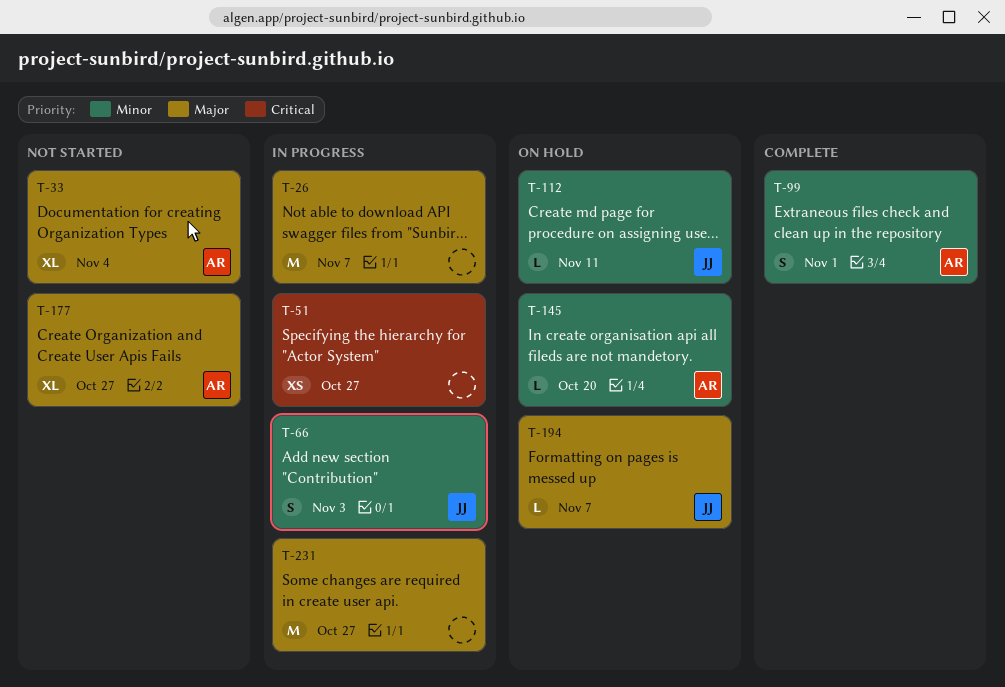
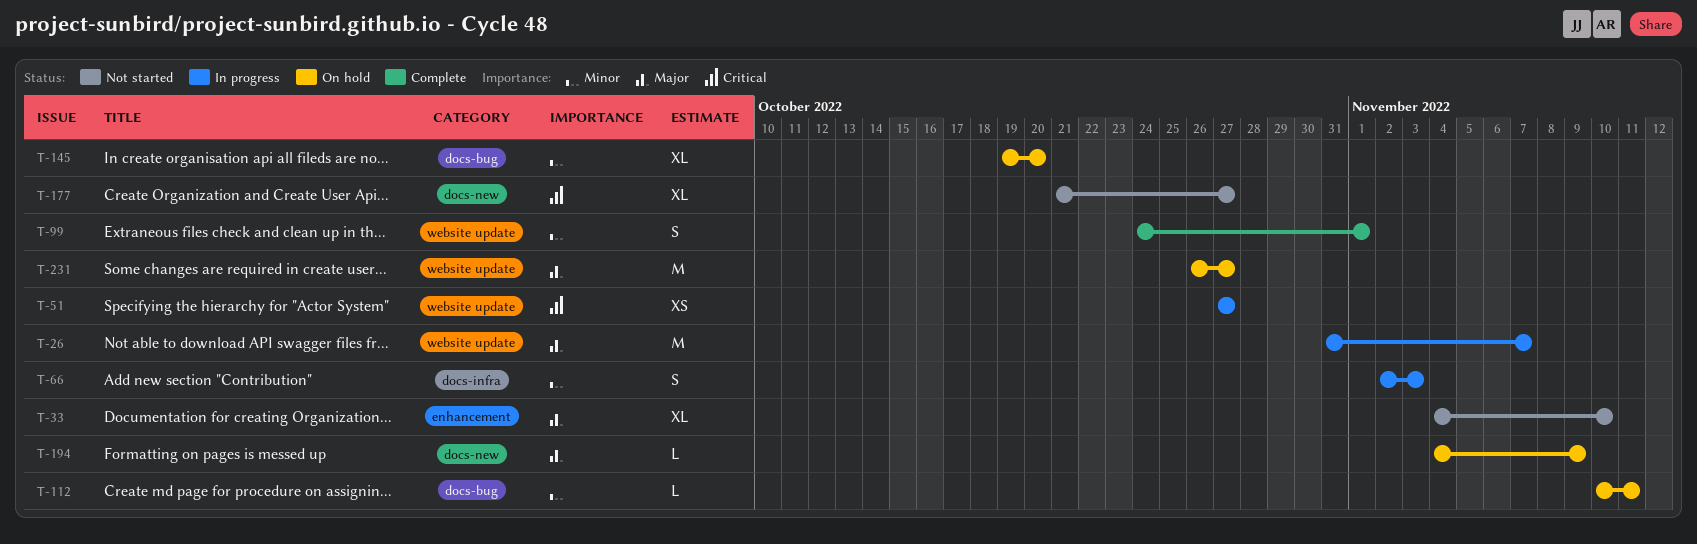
T-33, due: Nov 4 -> Nov 10
T-145, estimate: L -> XL
T-177, priority: Major -> Critical
T-194, due: Nov 7 -> Nov 9
T-231, status: In progress -> On hold

